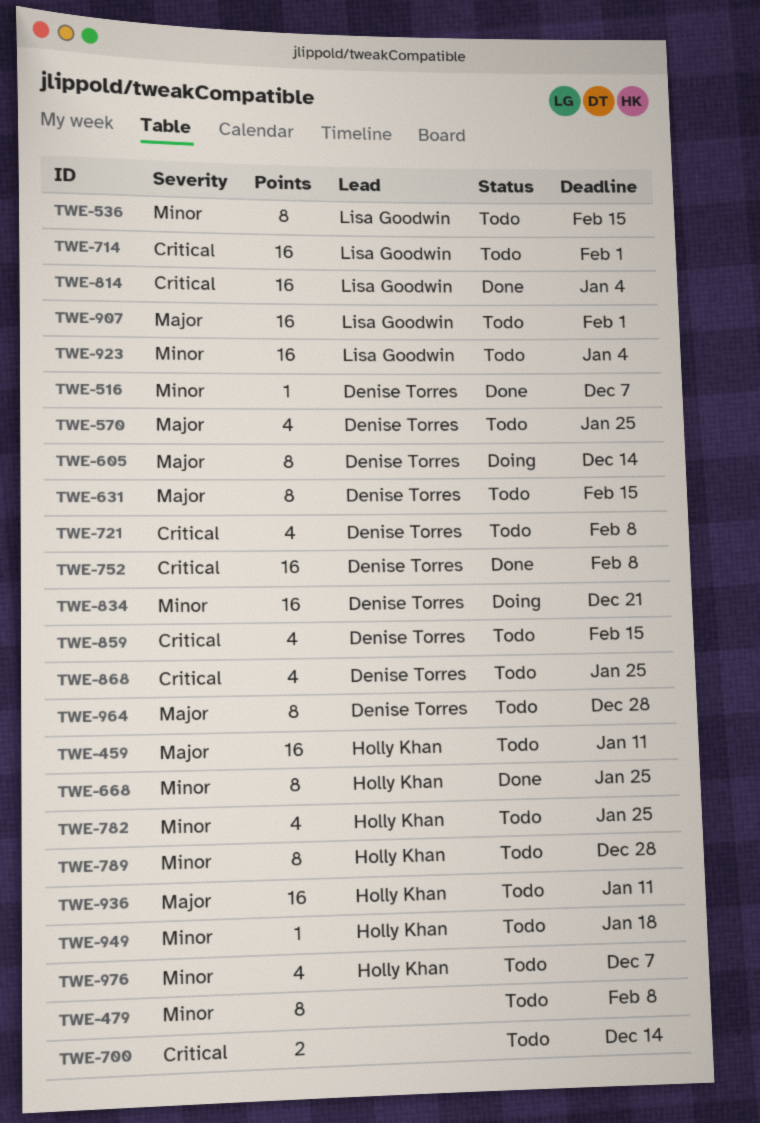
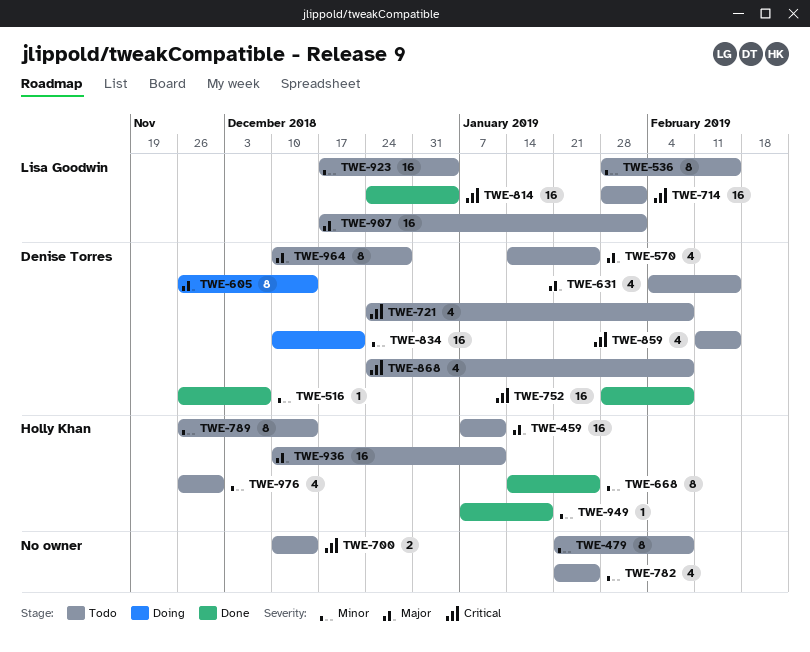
TWE-631, estimate: 8 -> 4
TWE-782, owner: Holly Khan -> none
TWE-789, due: Dec 28 -> Dec 14
TWE-868, due: Jan 25 -> Feb 8
TWE-949, status: Todo -> Done
TWE-976, due: Dec 7 -> Nov 30

